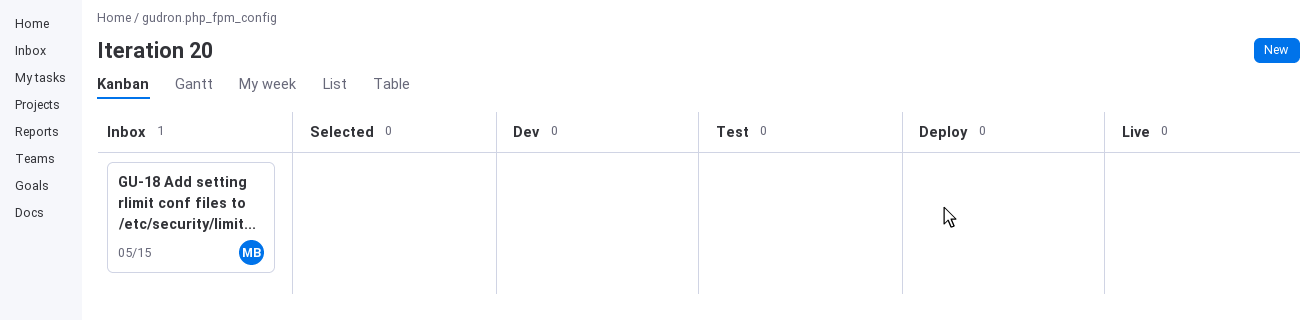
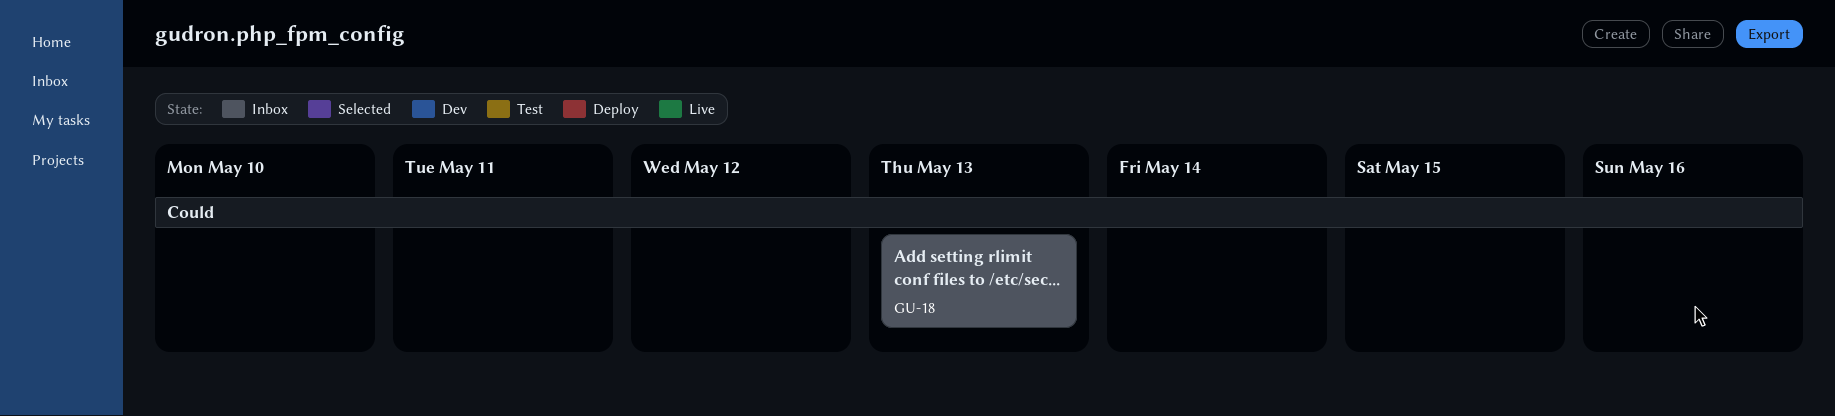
GU-18, due: May 15 -> May 13

